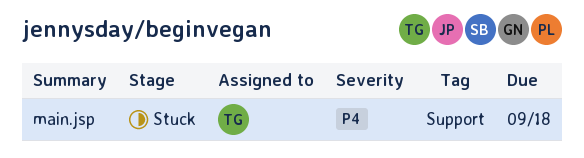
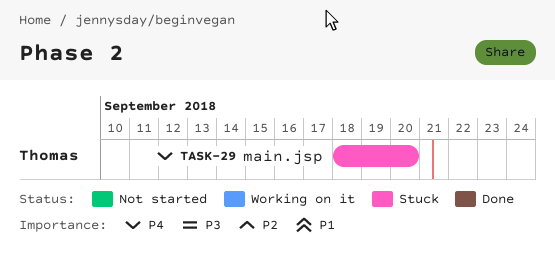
main.jsp, due: Sep 18 -> Sep 20

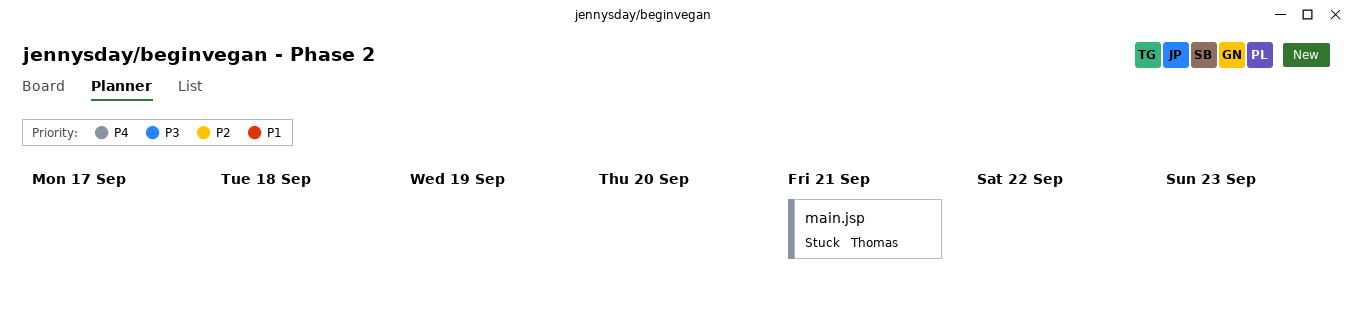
main.jsp, due: Sep 20 -> Sep 21

